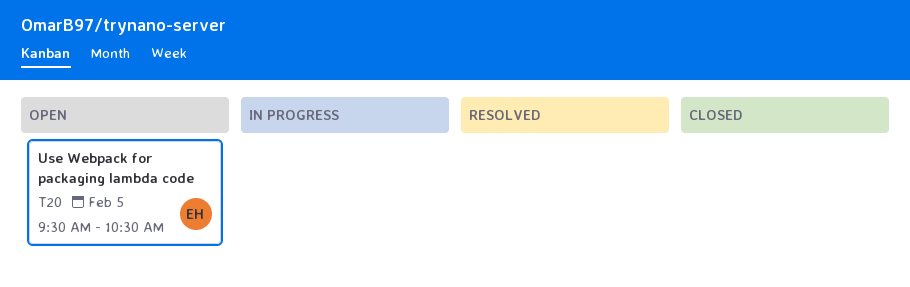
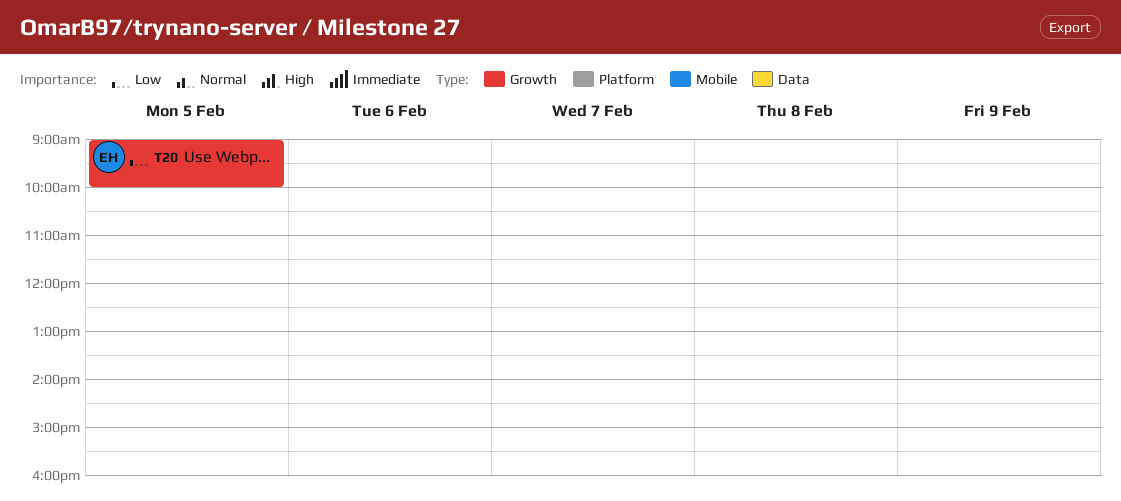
T20, begins: 09:30 -> 09:00
T20, ends: 10:30 -> 10:00

